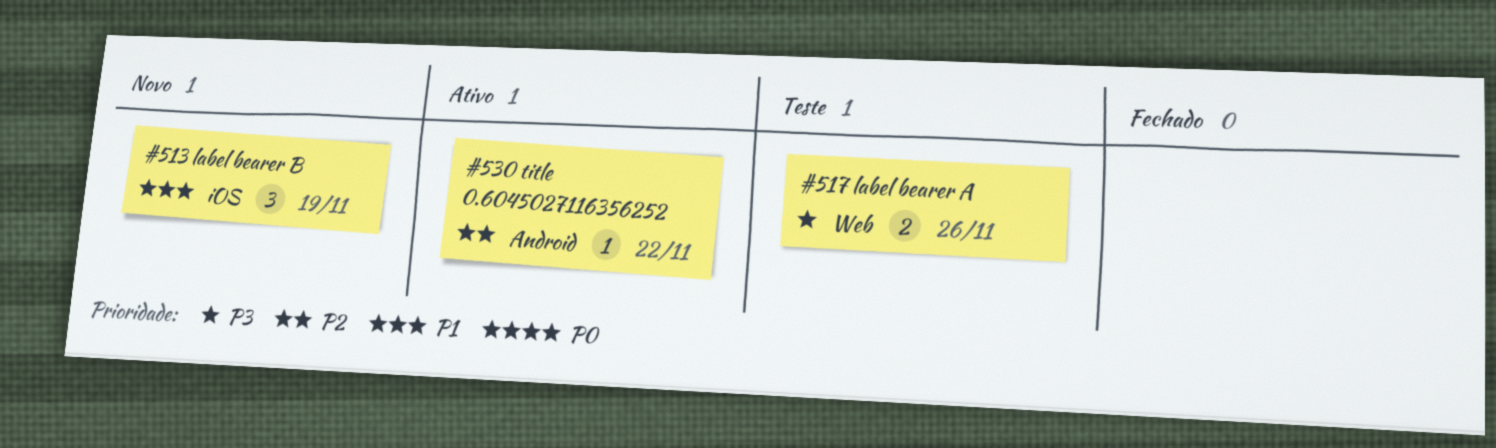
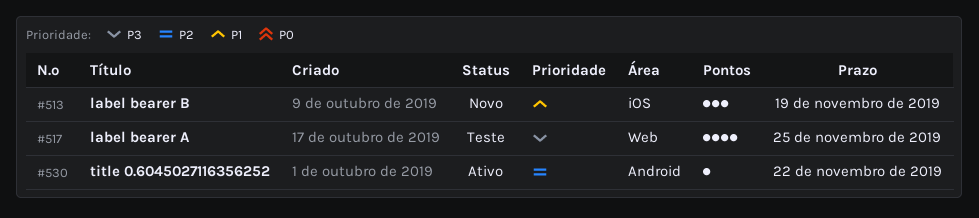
#517, estimate: 2 -> 4
#517, due: Nov 26 -> Nov 25

